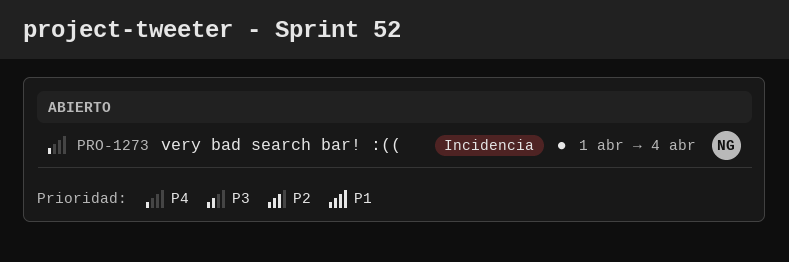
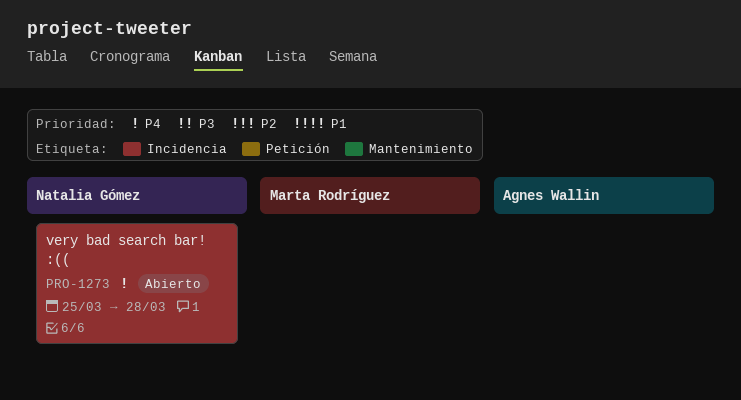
PRO-1273, start: Apr 1 -> Mar 25
PRO-1273, due: Apr 4 -> Mar 28

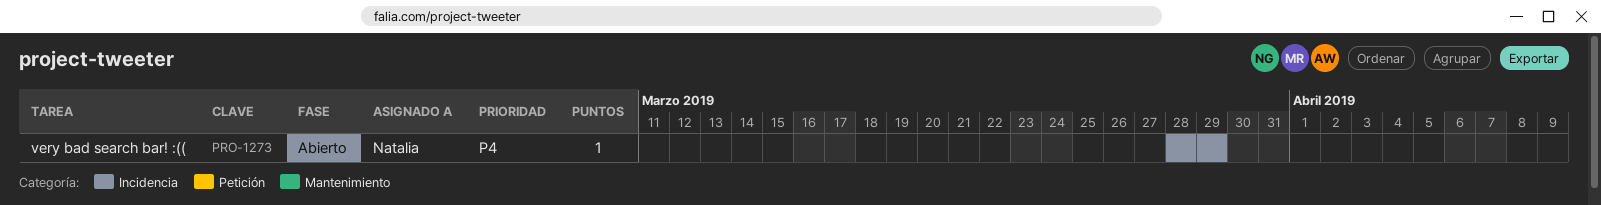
PRO-1273, start: Mar 25 -> Mar 28
PRO-1273, due: Mar 28 -> Mar 29

